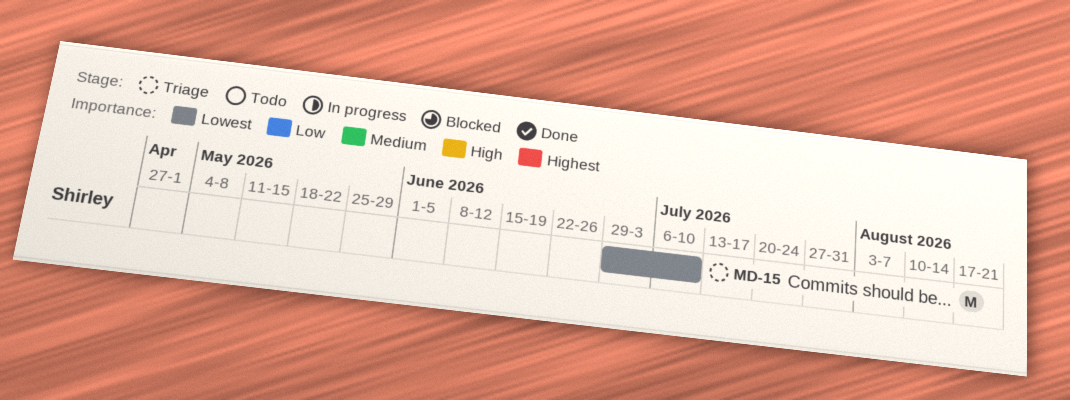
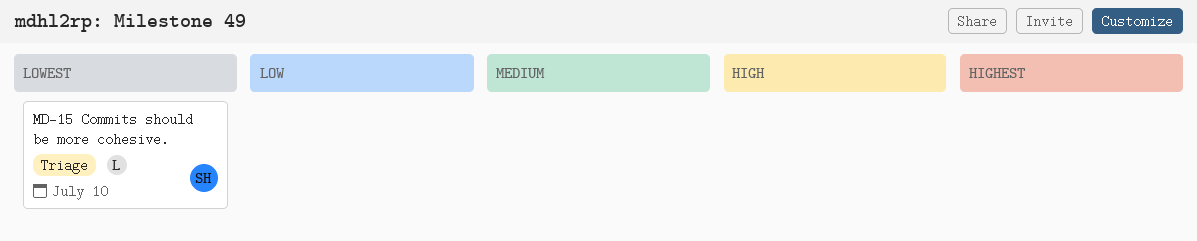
MD-15, estimate: M -> L

